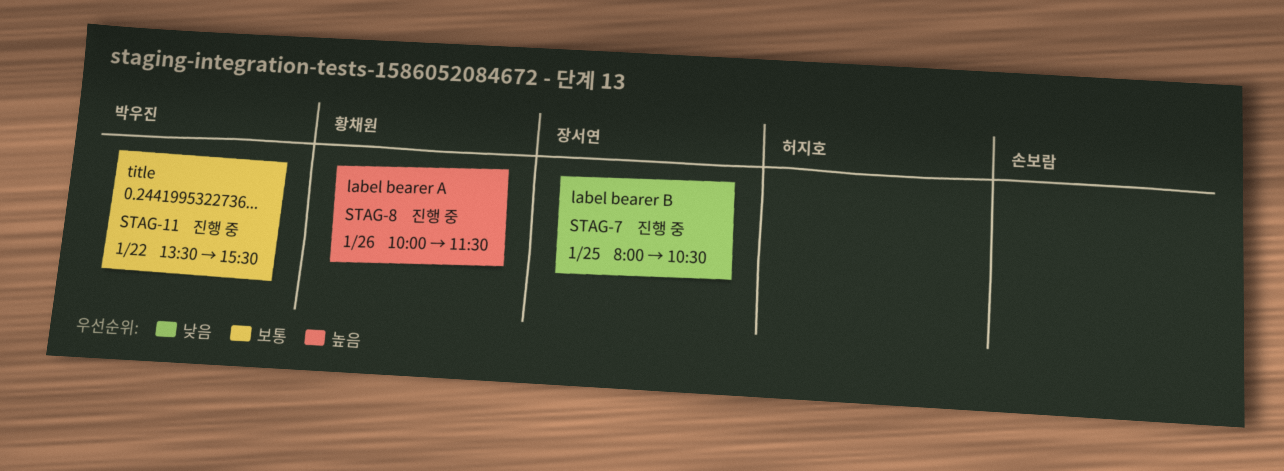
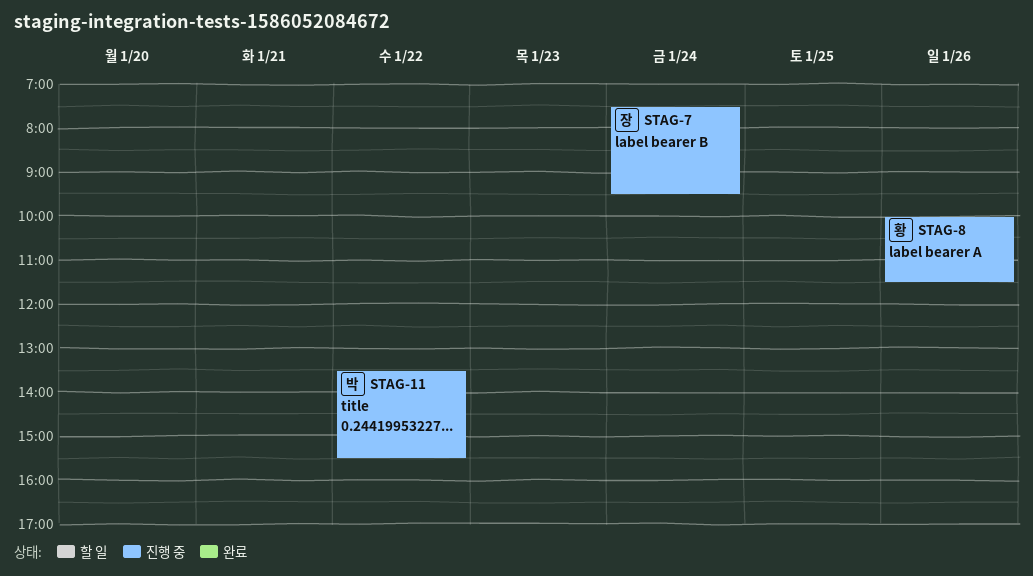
STAG-7, day: Jan 25 -> Jan 24
STAG-7, begins: 08:00 -> 07:30
STAG-7, ends: 10:30 -> 09:30

